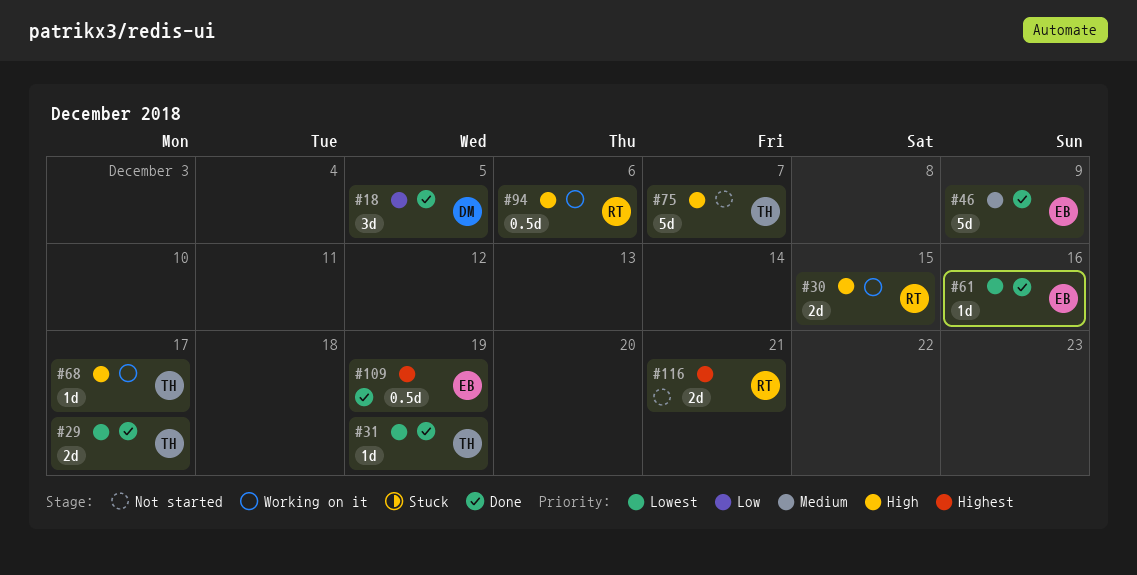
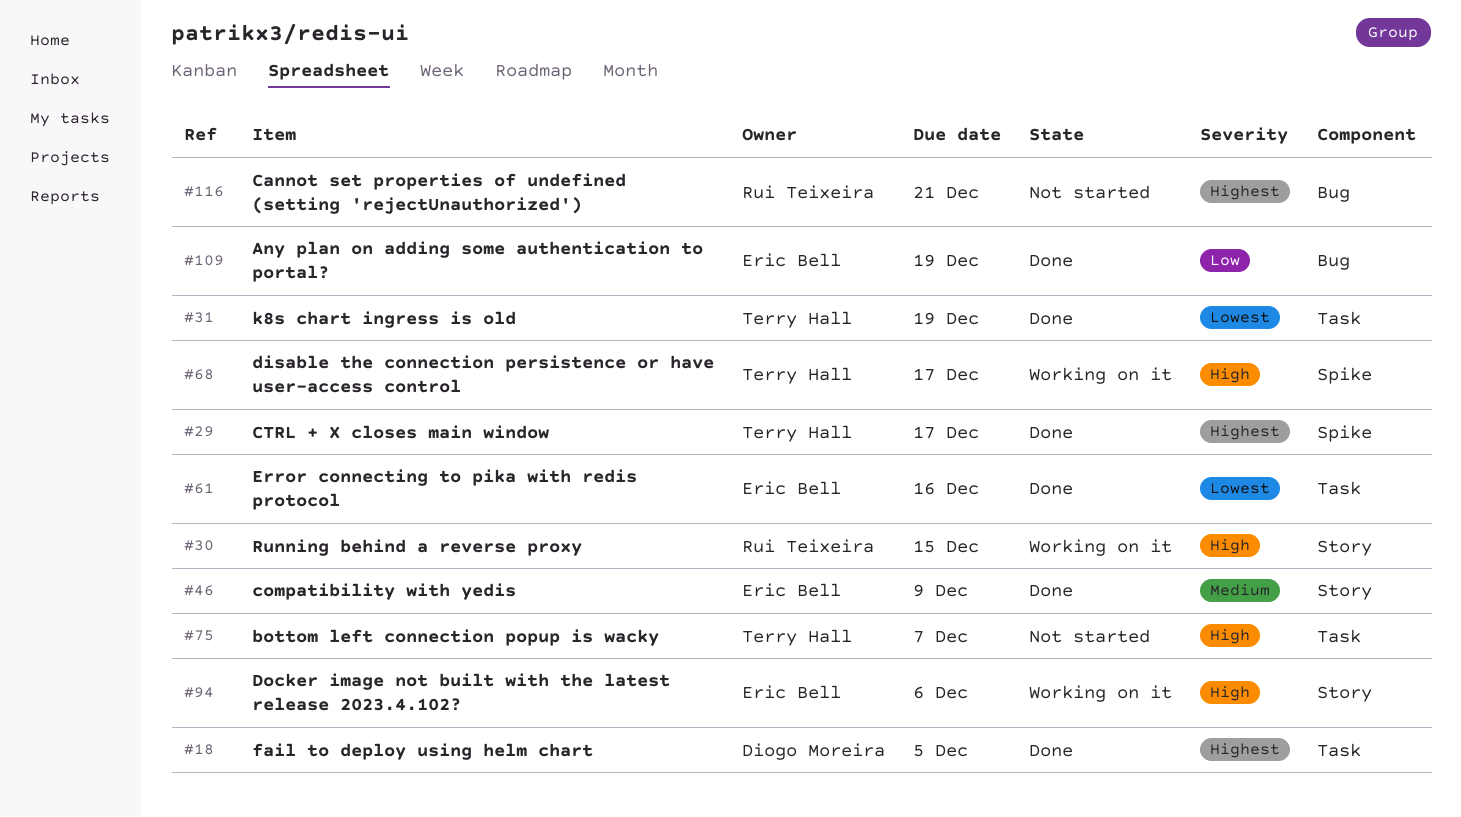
#18, priority: Low -> Highest
#29, priority: Lowest -> Highest
#94, owner: Rui Teixeira -> Eric Bell
#109, priority: Highest -> Low

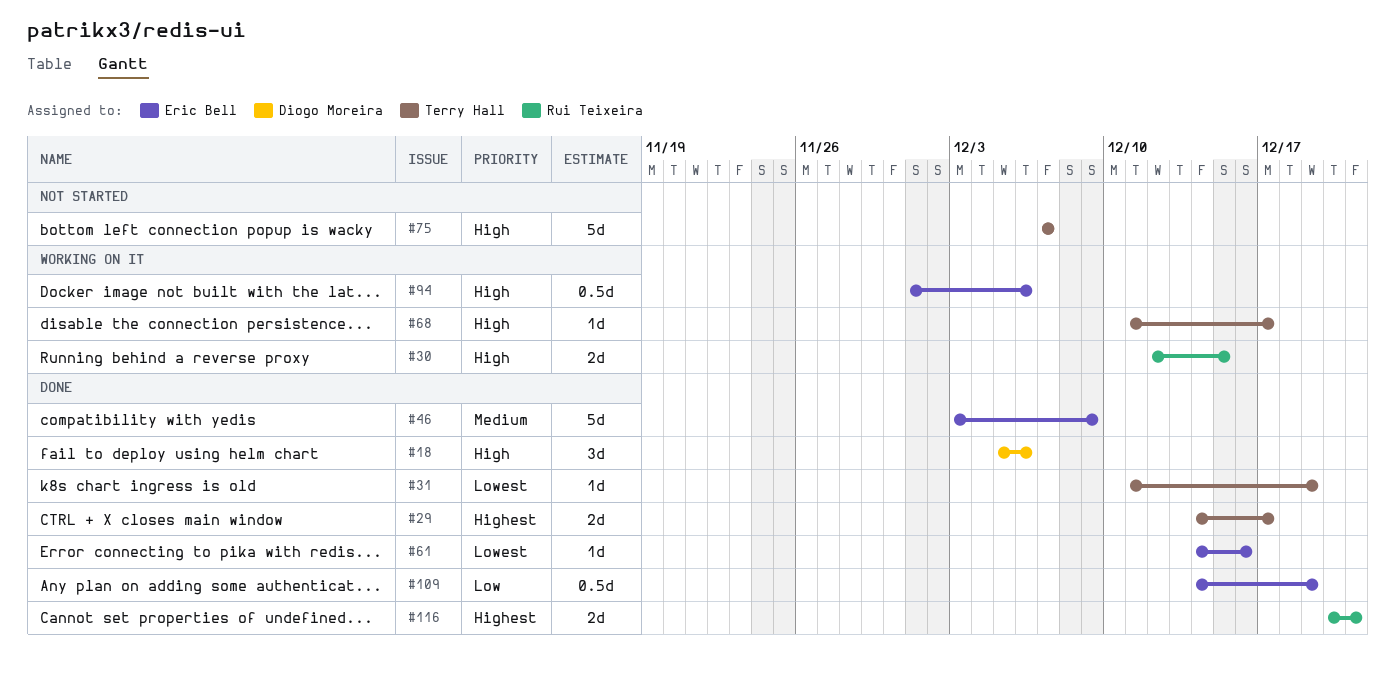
#18, priority: Highest -> High
#18, due: Dec 5 -> Dec 6
#116, status: Not started -> Done

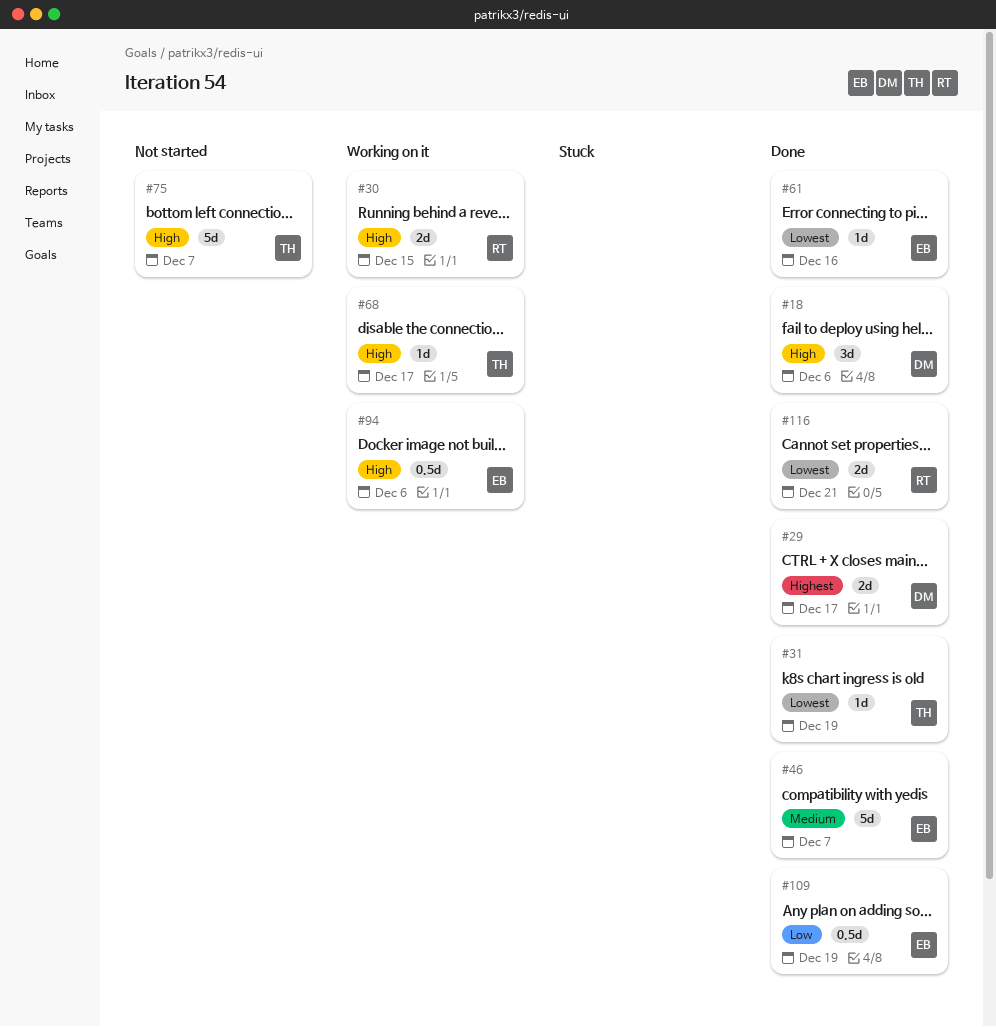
#29, owner: Terry Hall -> Diogo Moreira
#46, due: Dec 9 -> Dec 7
#116, priority: Highest -> Lowest

